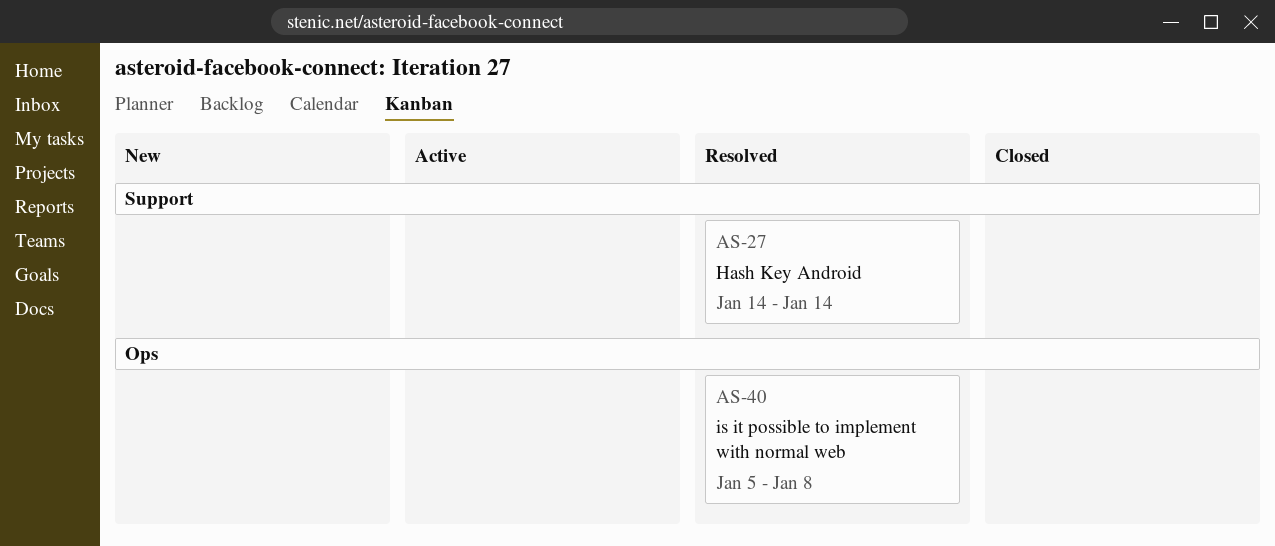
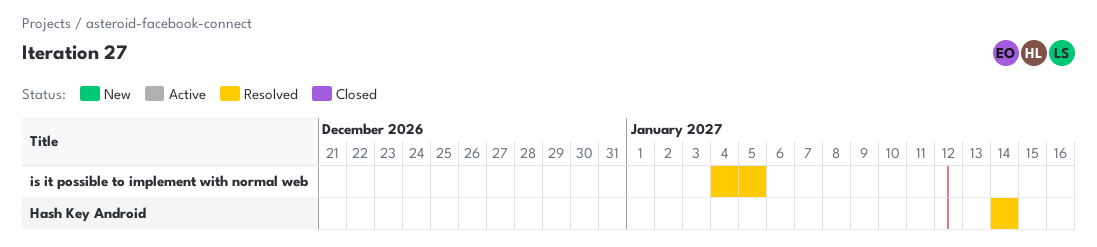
is it possible to implement with normal web, start: Jan 5 -> Jan 4
is it possible to implement with normal web, due: Jan 8 -> Jan 5

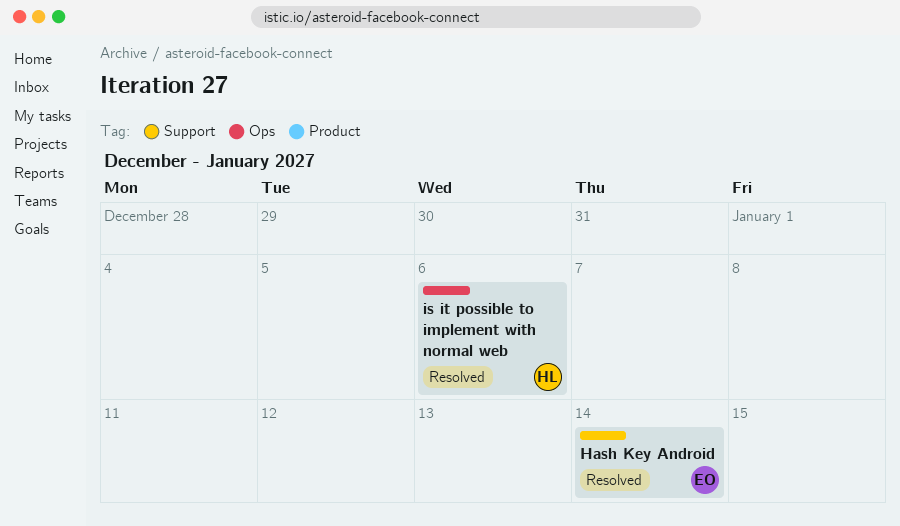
is it possible to implement with normal web, due: Jan 5 -> Jan 6

